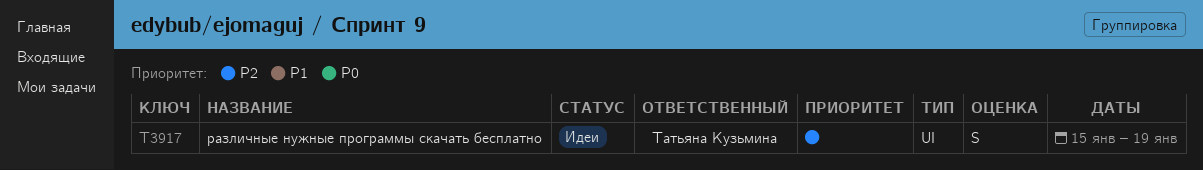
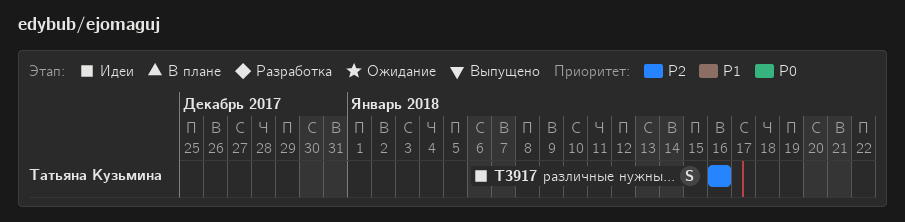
T3917, start: Jan 15 -> Jan 16
T3917, due: Jan 19 -> Jan 16

